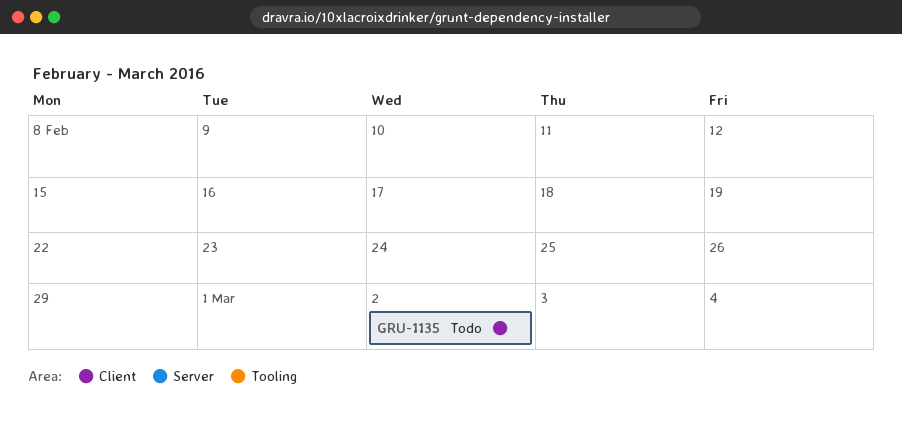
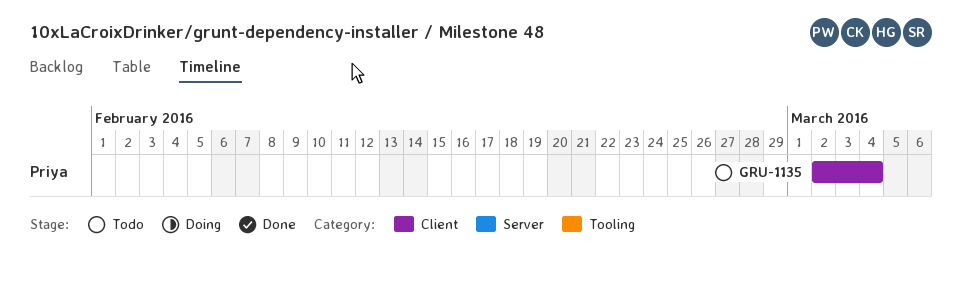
GRU-1135, due: Mar 2 -> Mar 4

